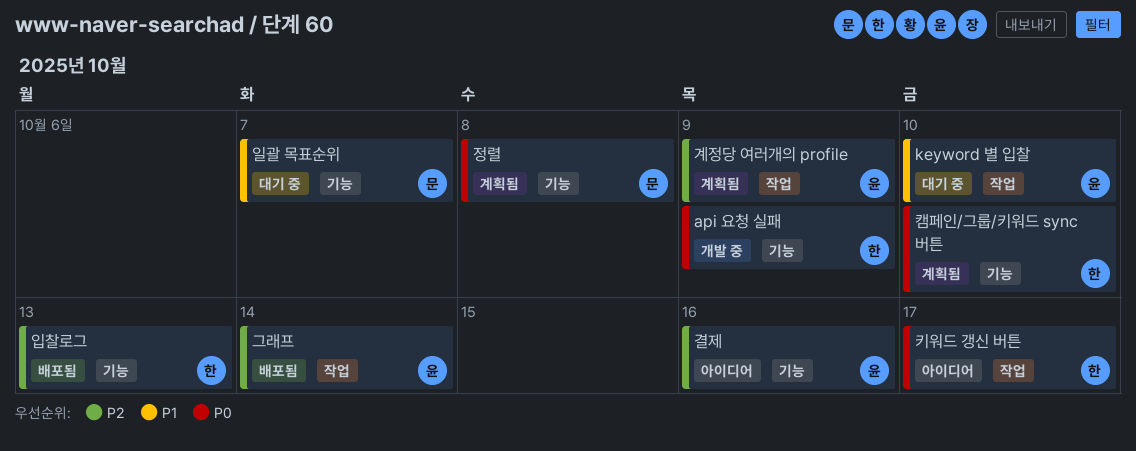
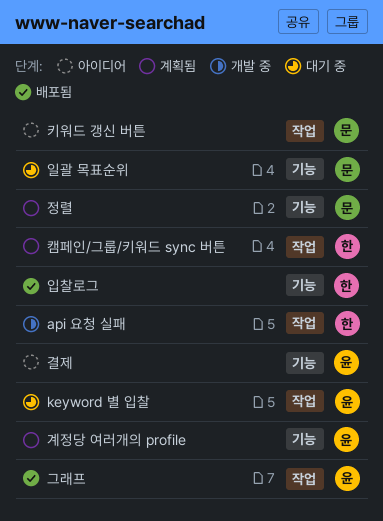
api 요청 실패, label: 기능 -> 작업
계정당 여러개의 profile, label: 작업 -> 기능
캠페인/그룹/키워드 sync 버튼, label: 기능 -> 작업
키워드 갱신 버튼, owner: 한 -> 문

